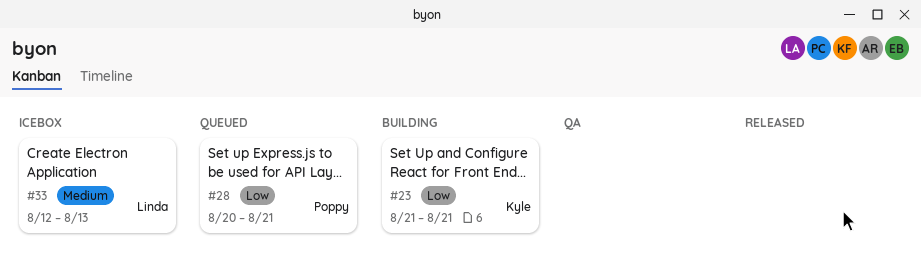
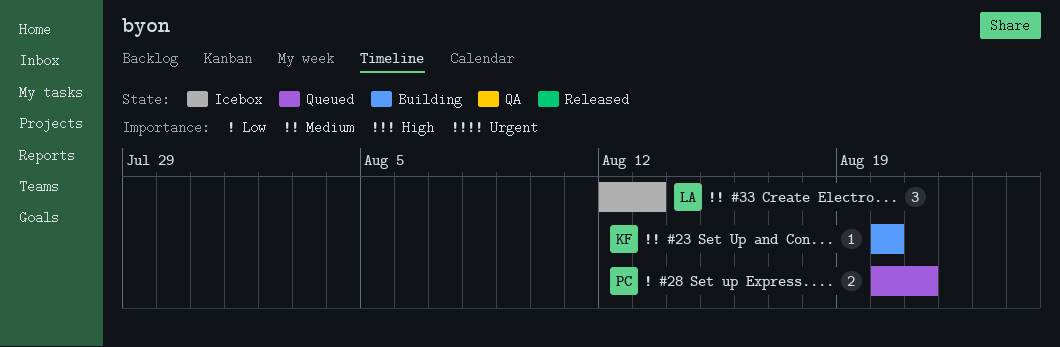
#23, priority: Low -> Medium
#23, start: Aug 21 -> Aug 20
#23, due: Aug 21 -> Aug 20

